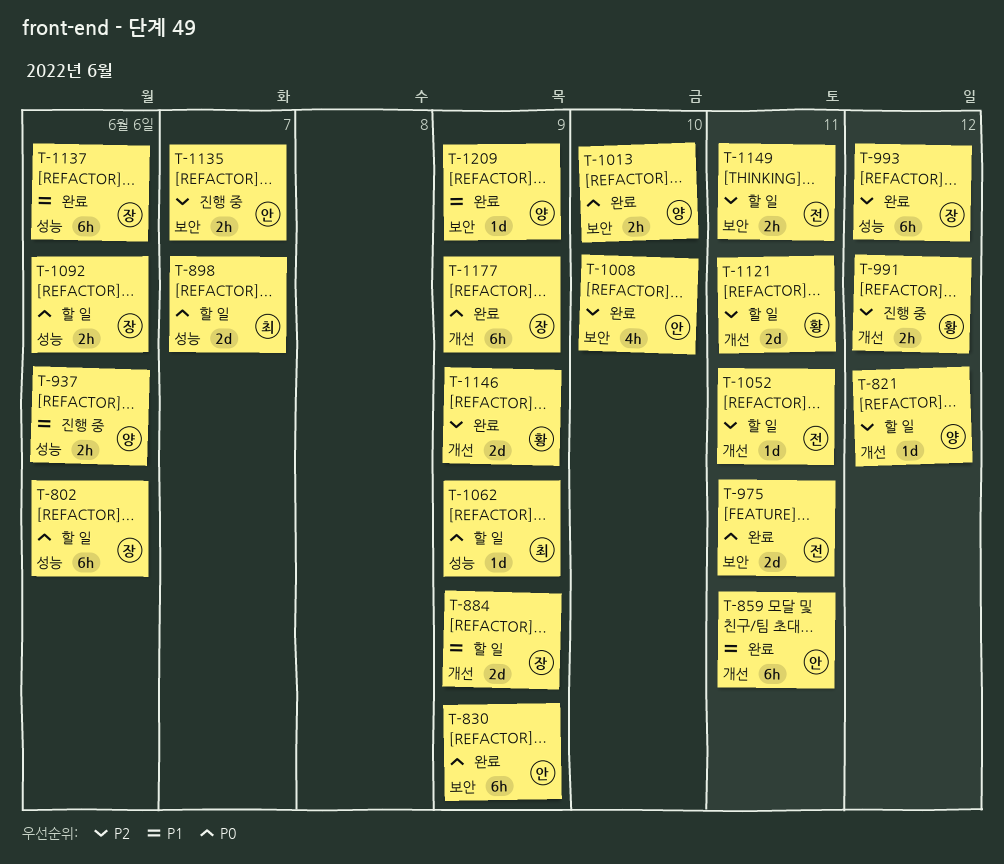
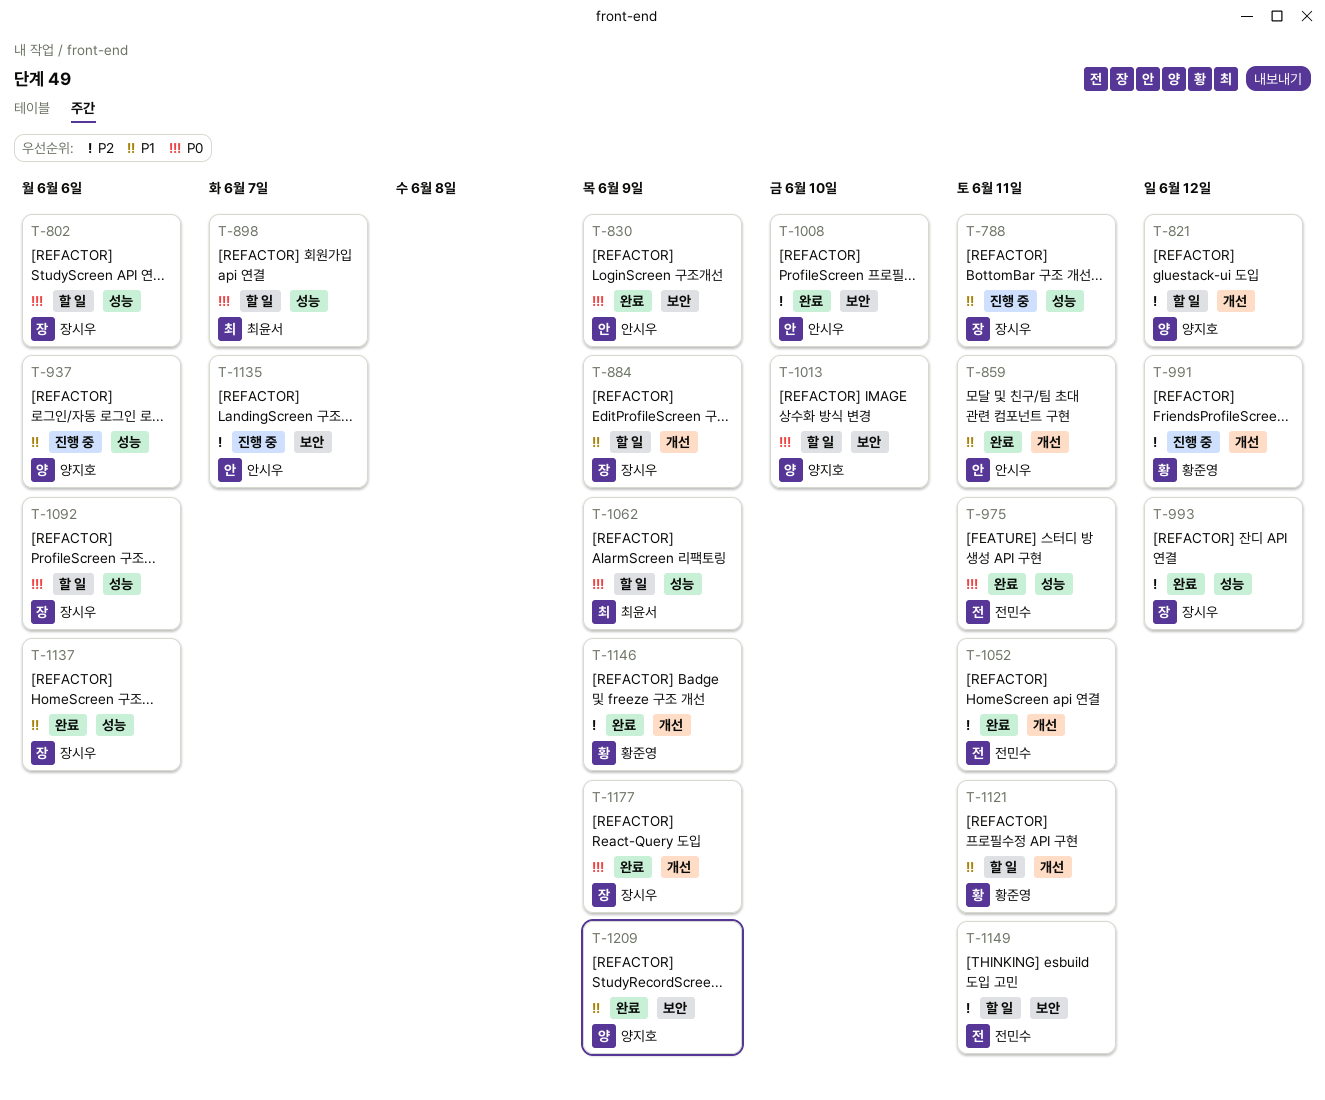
T-788: none -> present
T-975, label: 보안 -> 성능
T-1013, status: 완료 -> 할 일
T-1052, status: 할 일 -> 완료
T-1121, priority: P2 -> P1

